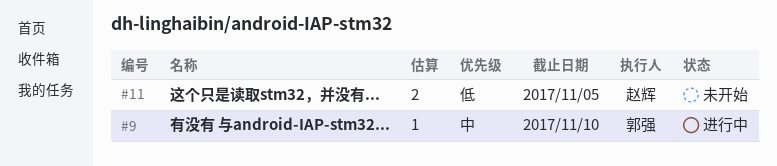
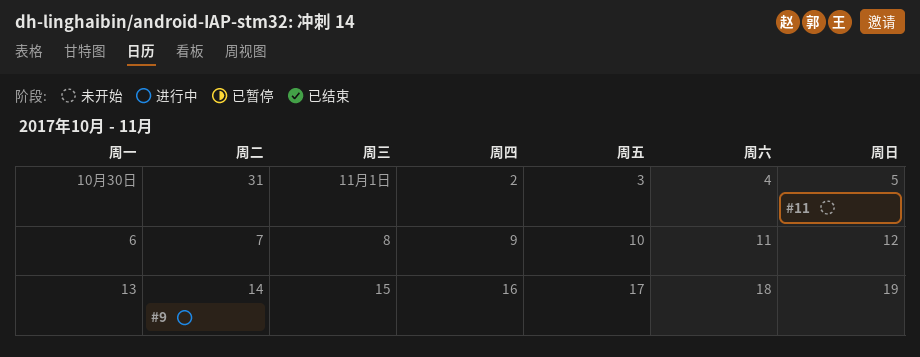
#9, due: Nov 10 -> Nov 14

